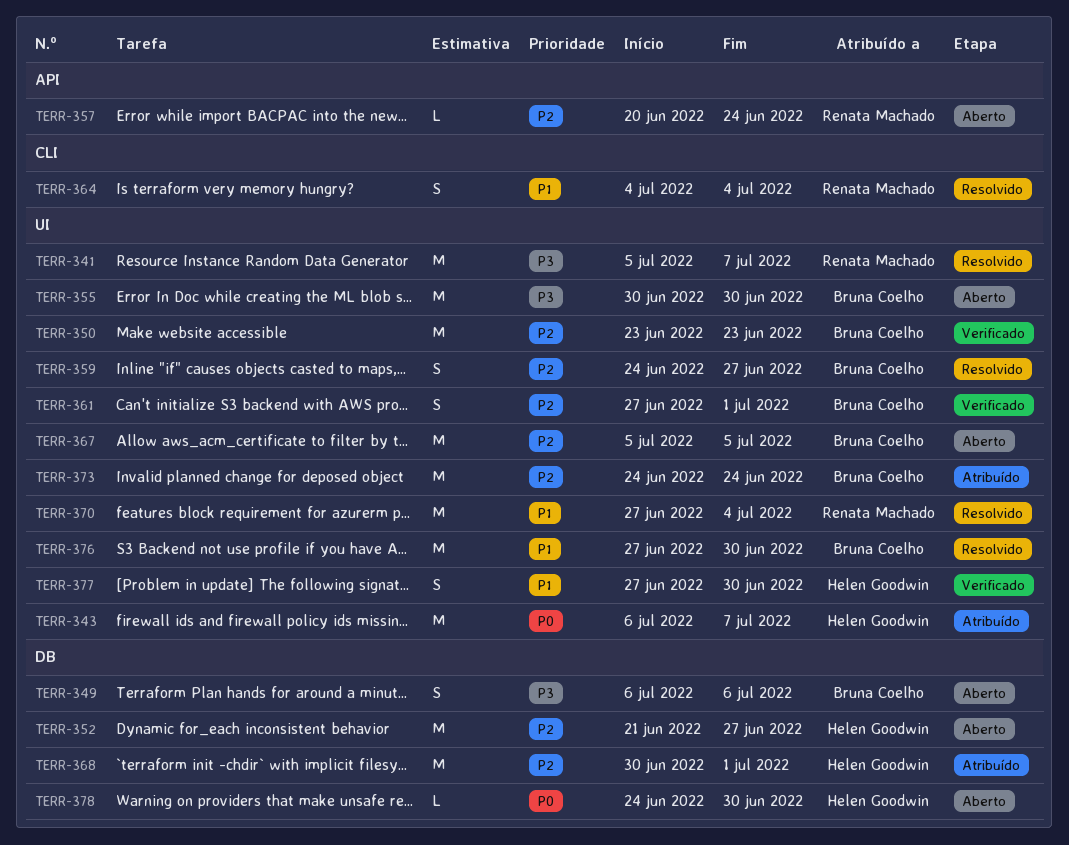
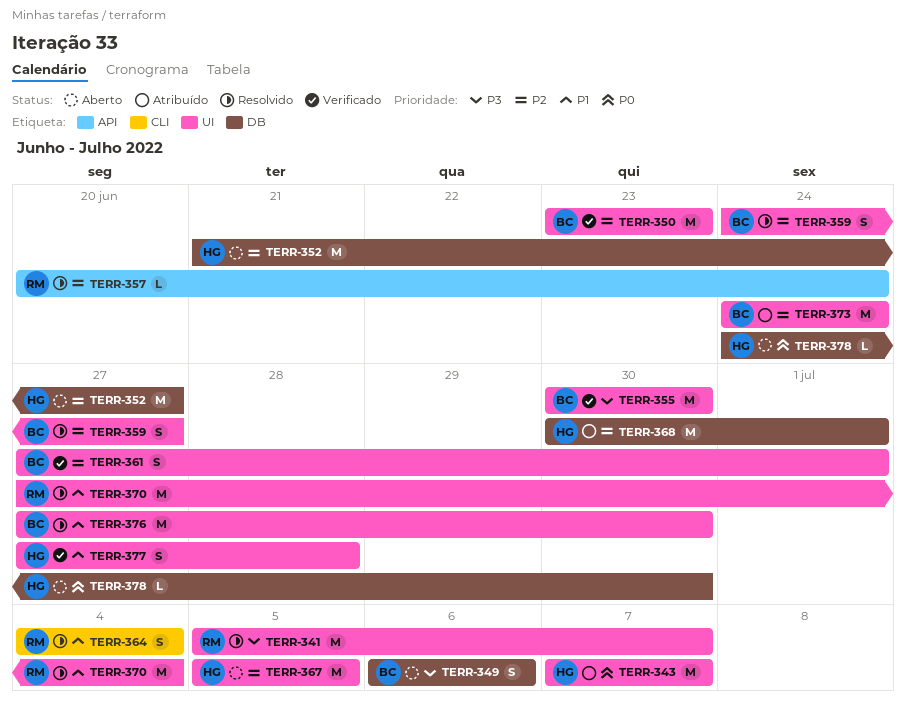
TERR-343, start: Jul 6 -> Jul 7
TERR-355, status: Aberto -> Verificado
TERR-357, status: Aberto -> Resolvido
TERR-367, owner: Bruna Coelho -> Helen Goodwin
TERR-377, due: Jun 30 -> Jun 28

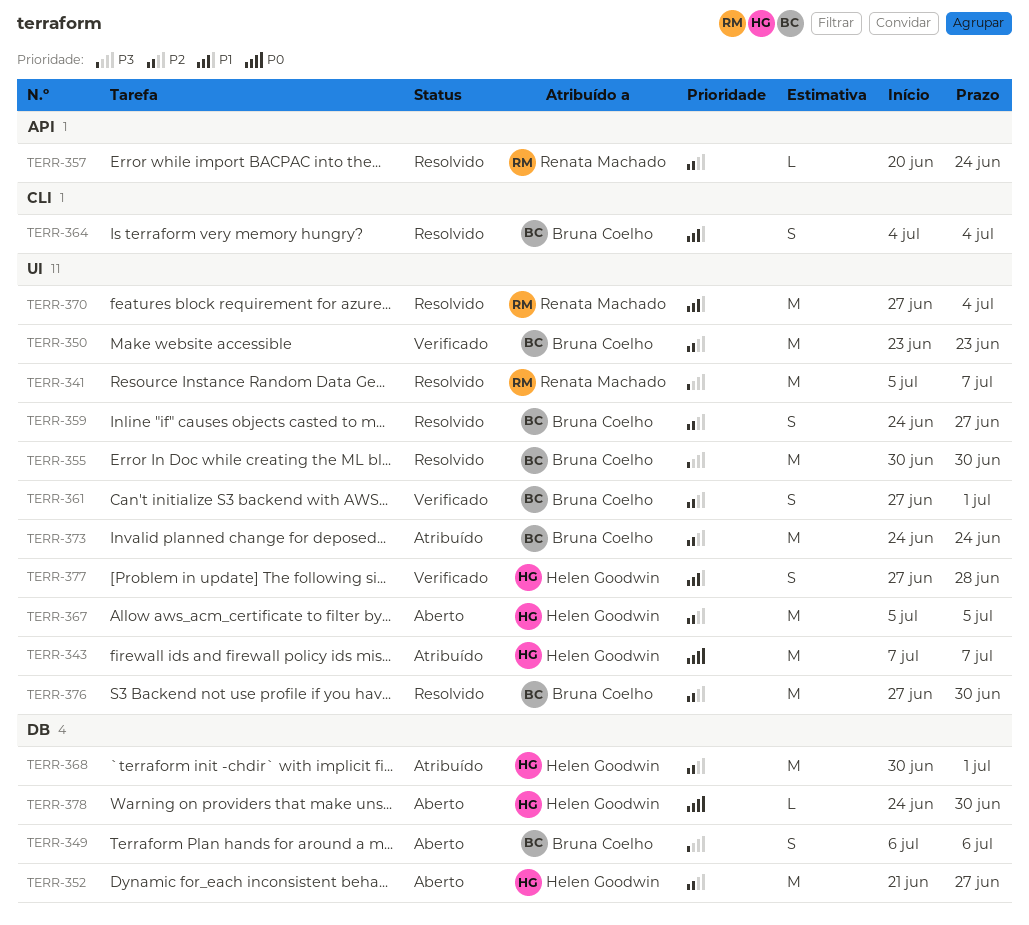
TERR-355, status: Verificado -> Resolvido
TERR-364, owner: Renata Machado -> Bruna Coelho
TERR-376, priority: P1 -> P2

